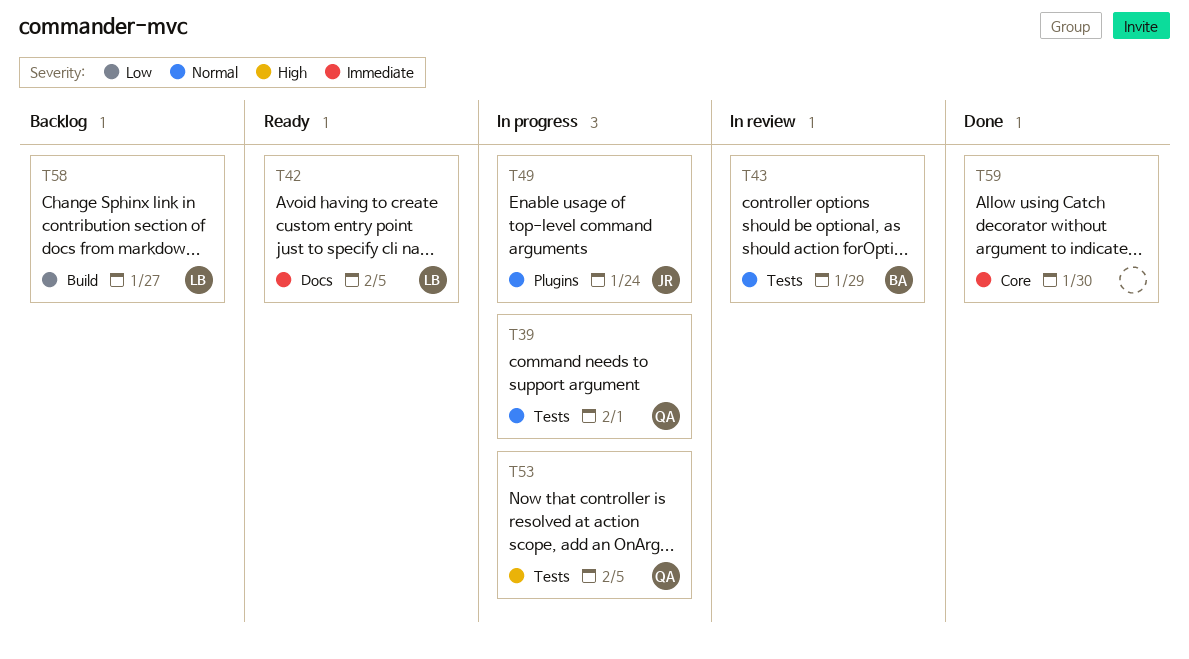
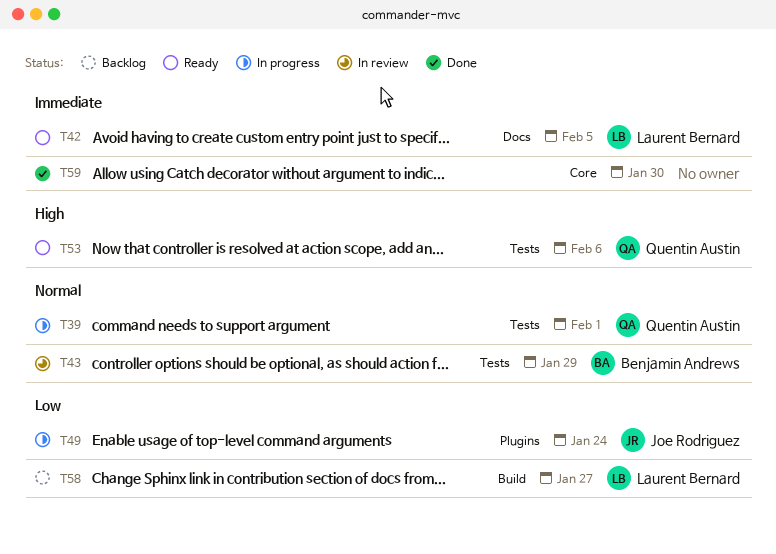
T49, priority: Normal -> Low
T53, status: In progress -> Ready
T53, due: Feb 5 -> Feb 6

